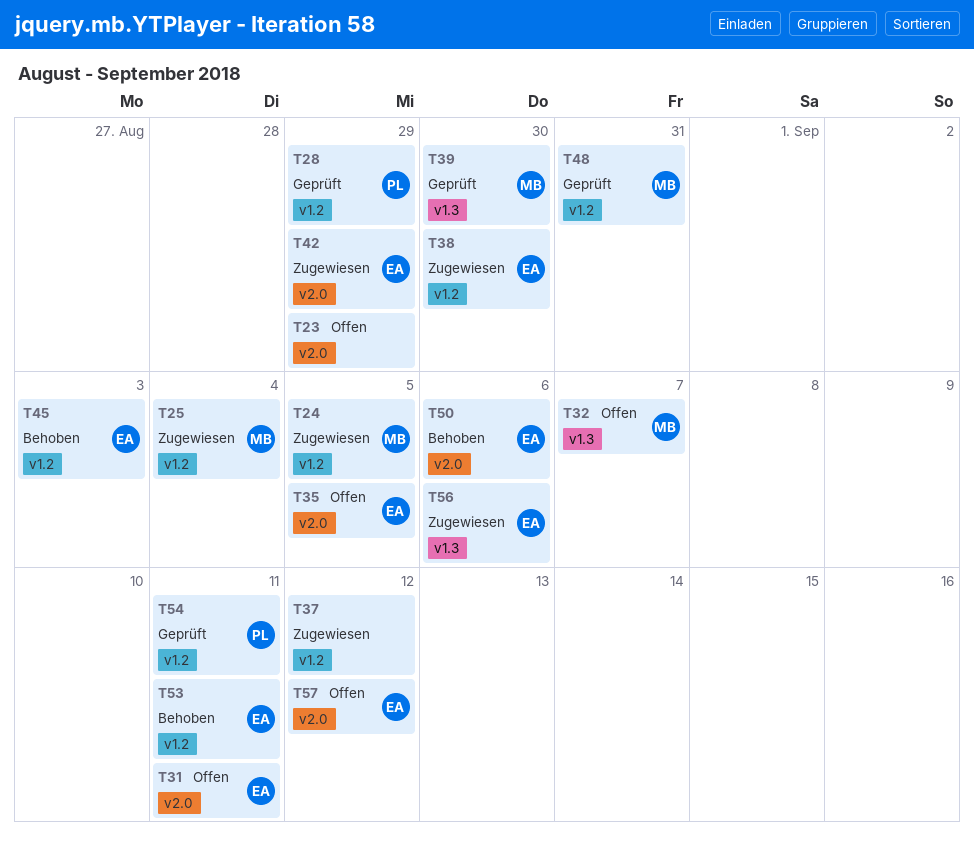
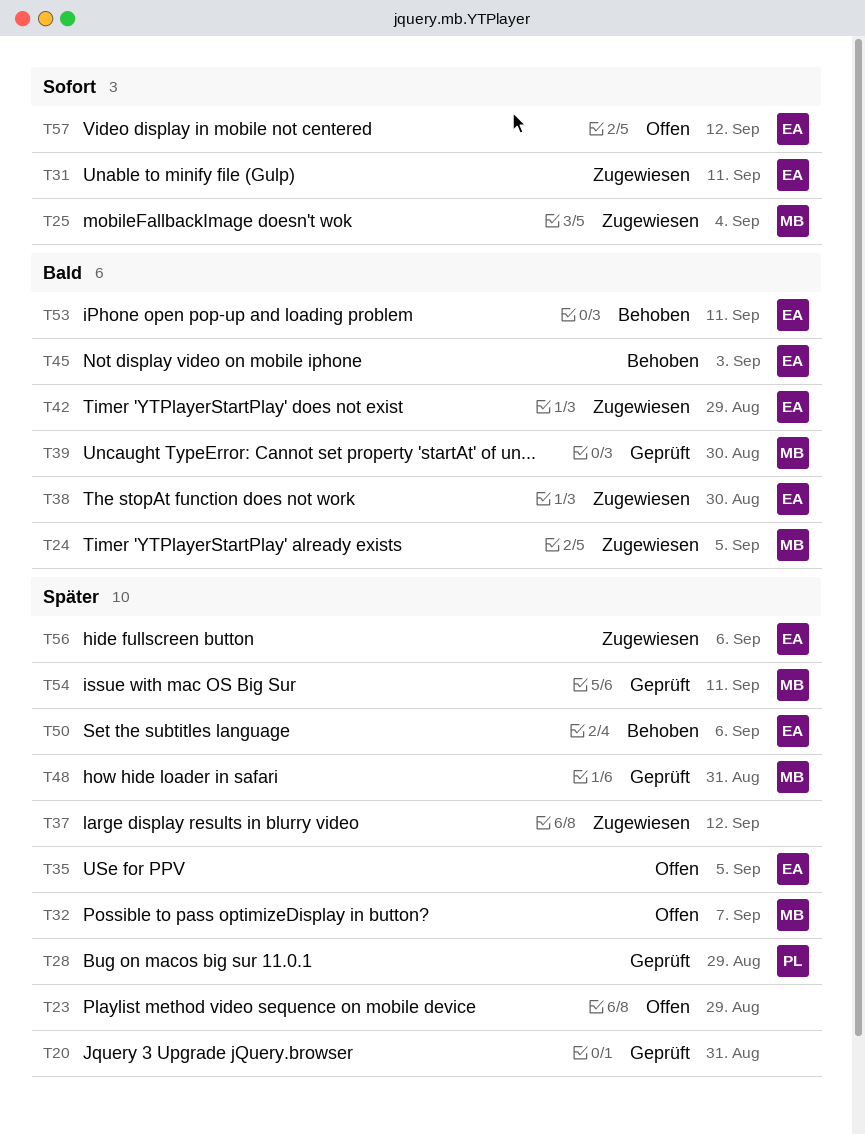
T20: none -> present
T31, status: Offen -> Zugewiesen
T54, owner: PL -> MB

